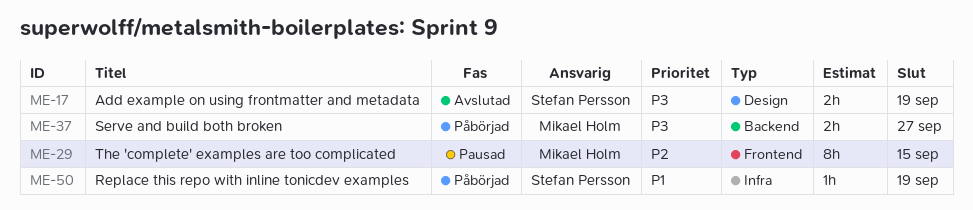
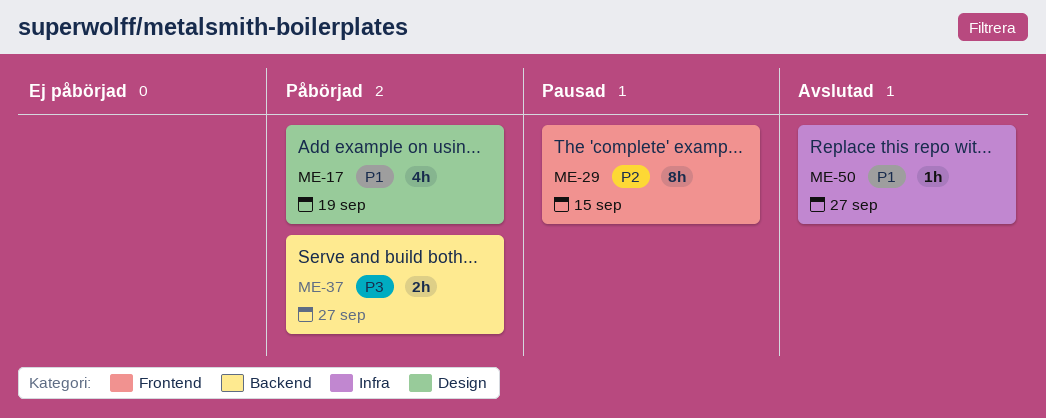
ME-17, status: Avslutad -> Påbörjad
ME-17, priority: P3 -> P1
ME-17, estimate: 2h -> 4h
ME-50, status: Påbörjad -> Avslutad
ME-50, due: Sep 19 -> Sep 27

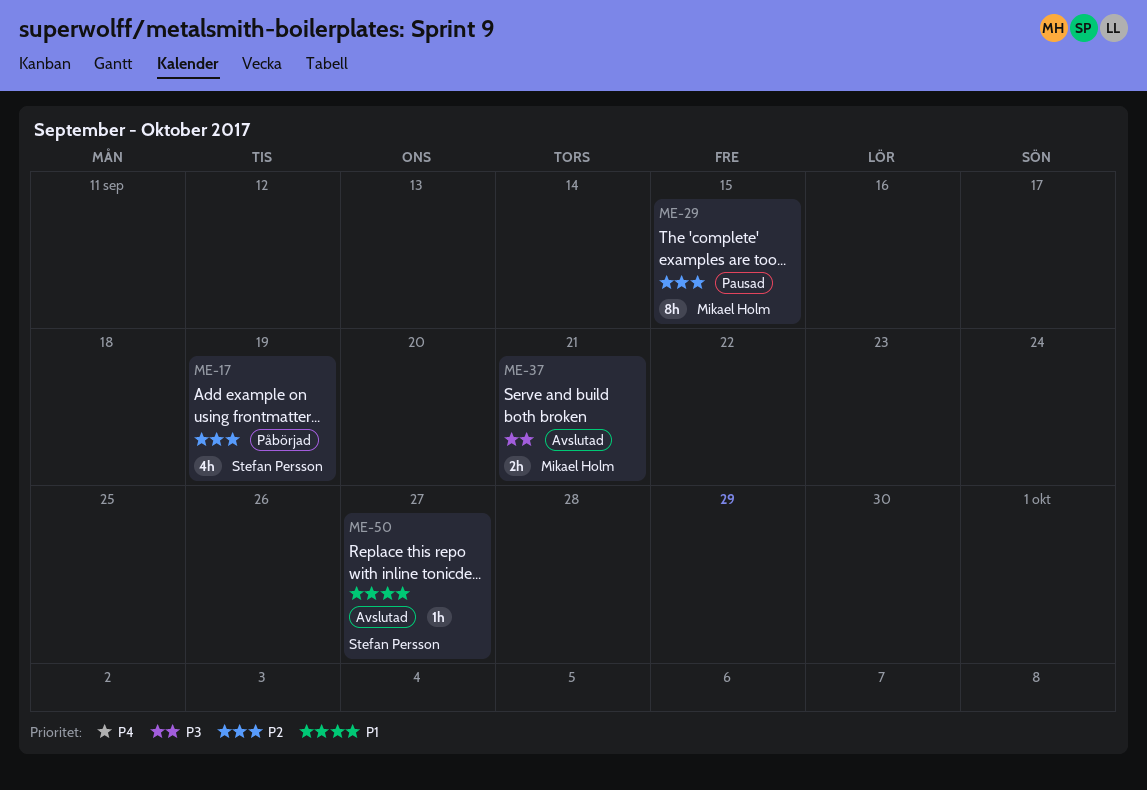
ME-17, priority: P1 -> P2
ME-37, status: Påbörjad -> Avslutad
ME-37, due: Sep 27 -> Sep 21

